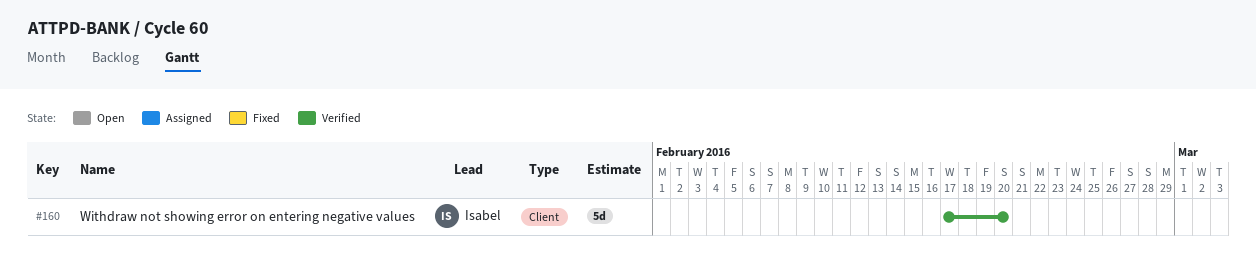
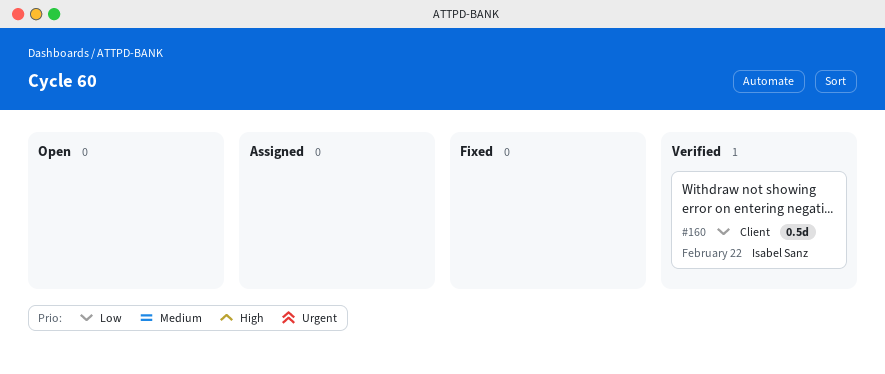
#160, estimate: 5d -> 0.5d
#160, due: Feb 20 -> Feb 22

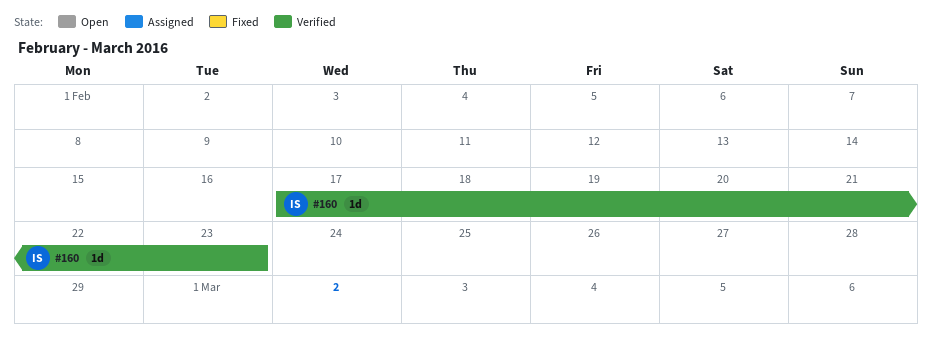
#160, estimate: 0.5d -> 1d
#160, due: Feb 22 -> Feb 23

